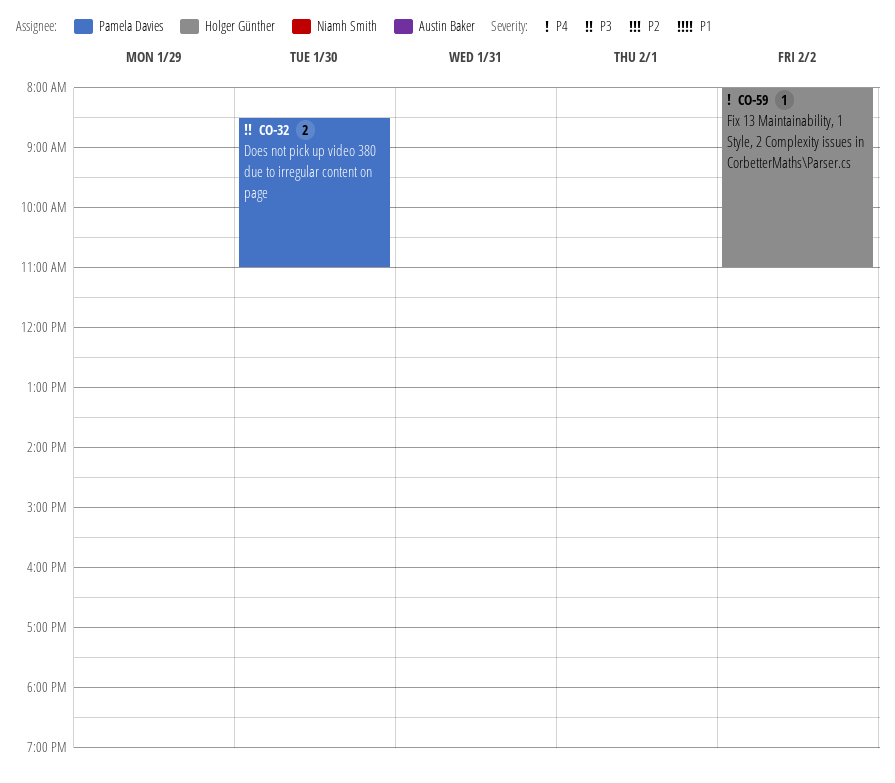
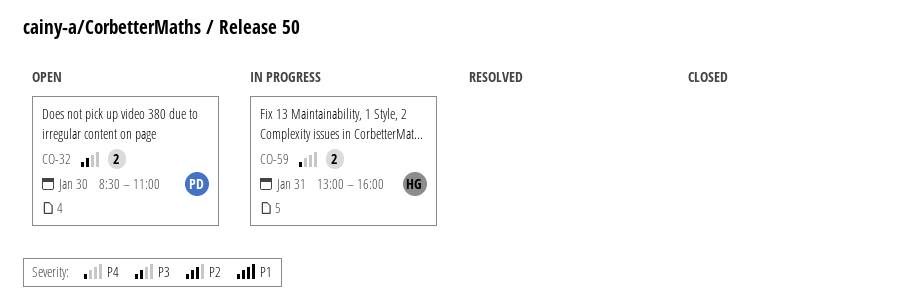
CO-59, estimate: 1 -> 2
CO-59, day: Feb 2 -> Jan 31
CO-59, begins: 08:00 -> 13:00
CO-59, ends: 11:00 -> 16:00

